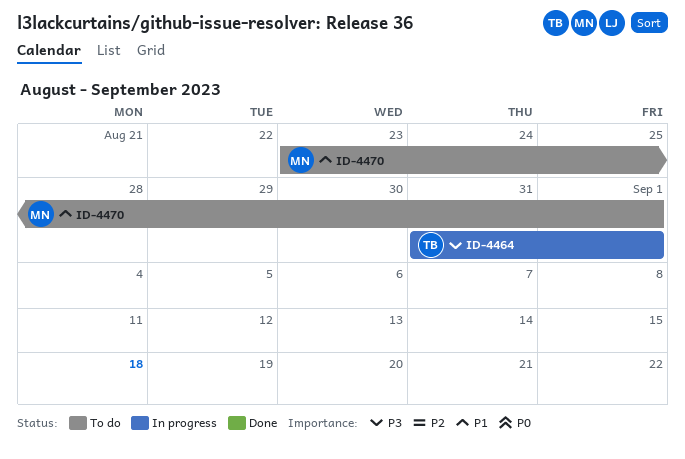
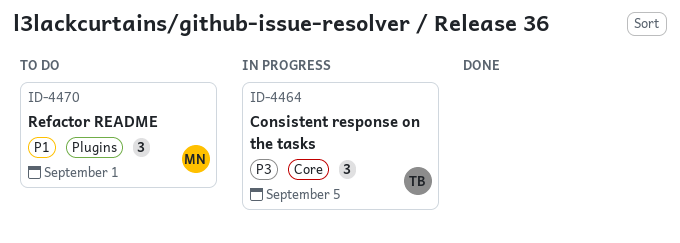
ID-4464, due: Sep 1 -> Sep 5

